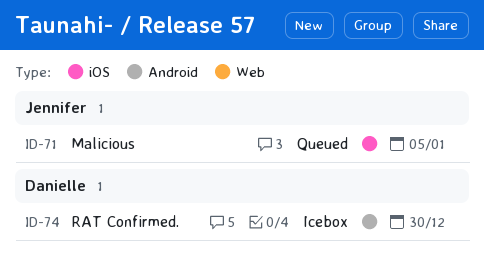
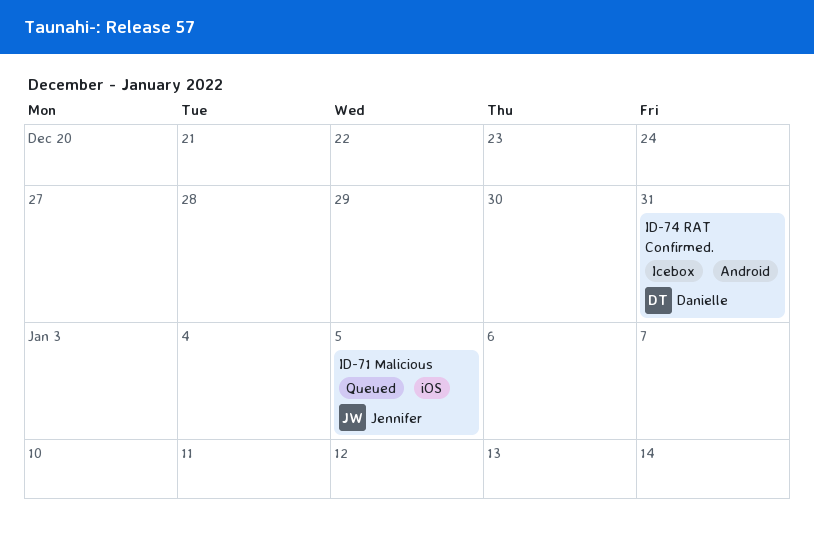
ID-74, due: Dec 30 -> Dec 31

